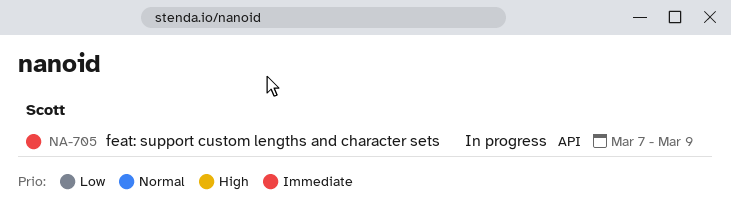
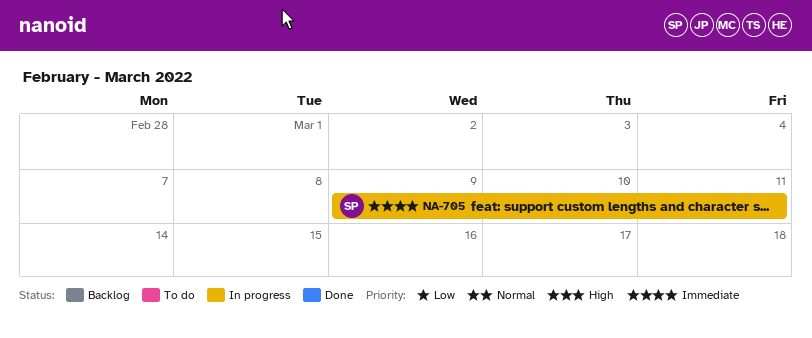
NA-705, start: Mar 7 -> Mar 9
NA-705, due: Mar 9 -> Mar 11

